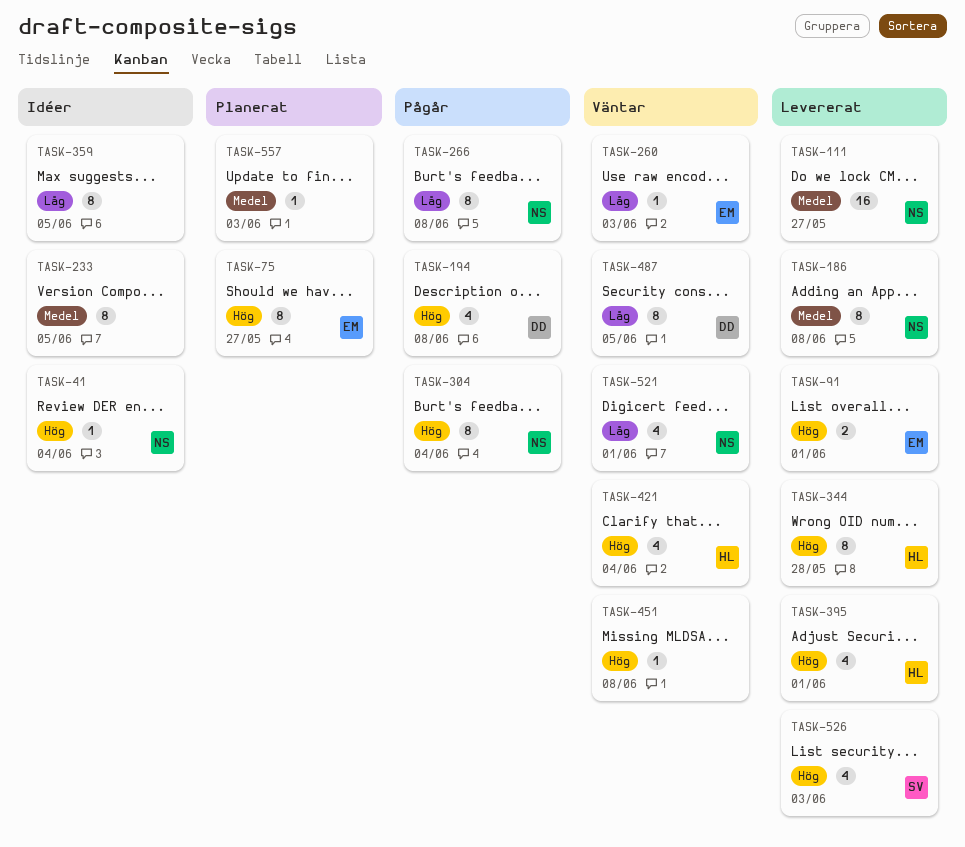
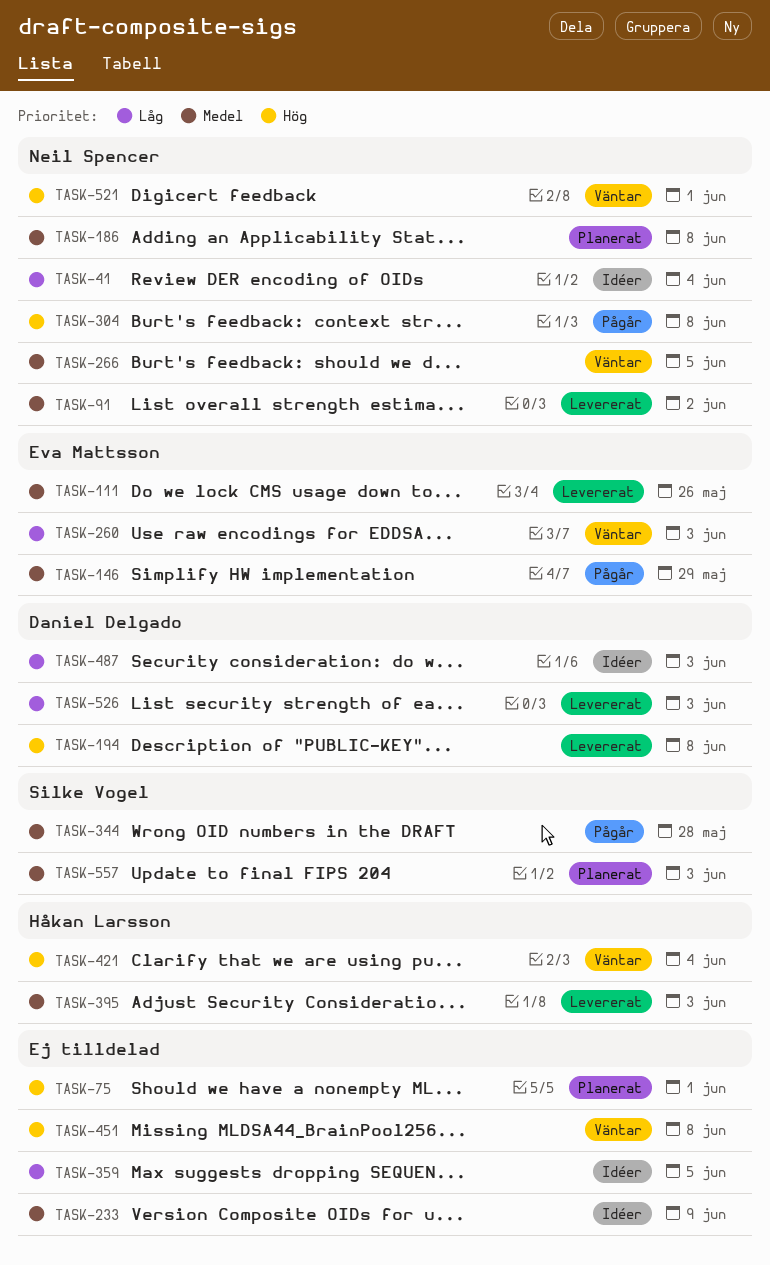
TASK-41, priority: Hög -> Låg
TASK-75, owner: Eva Mattsson -> none
TASK-75, due: May 27 -> Jun 1
TASK-91, owner: Eva Mattsson -> Neil Spencer
TASK-91, priority: Hög -> Medel
TASK-91, due: Jun 1 -> Jun 2
TASK-111, owner: Neil Spencer -> Eva Mattsson
TASK-111, due: May 27 -> May 26
TASK-146: none -> present
TASK-186, status: Levererat -> Planerat
TASK-194, status: Pågår -> Levererat
TASK-233, due: Jun 5 -> Jun 9
TASK-266, status: Pågår -> Väntar
TASK-266, priority: Låg -> Medel
TASK-266, due: Jun 8 -> Jun 5
TASK-304, due: Jun 4 -> Jun 8
TASK-344, status: Levererat -> Pågår
TASK-344, owner: Håkan Larsson -> Silke Vogel
TASK-344, priority: Hög -> Medel
TASK-395, priority: Hög -> Medel
TASK-395, due: Jun 1 -> Jun 3
TASK-487, status: Väntar -> Idéer
TASK-487, due: Jun 5 -> Jun 3
TASK-521, priority: Låg -> Hög
TASK-526, owner: Silke Vogel -> Daniel Delgado
TASK-526, priority: Hög -> Låg
TASK-557, owner: none -> Silke Vogel

